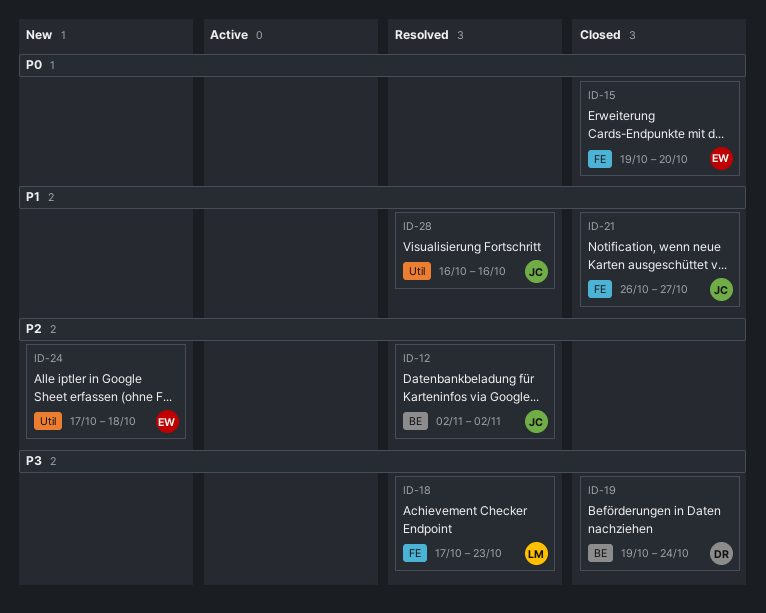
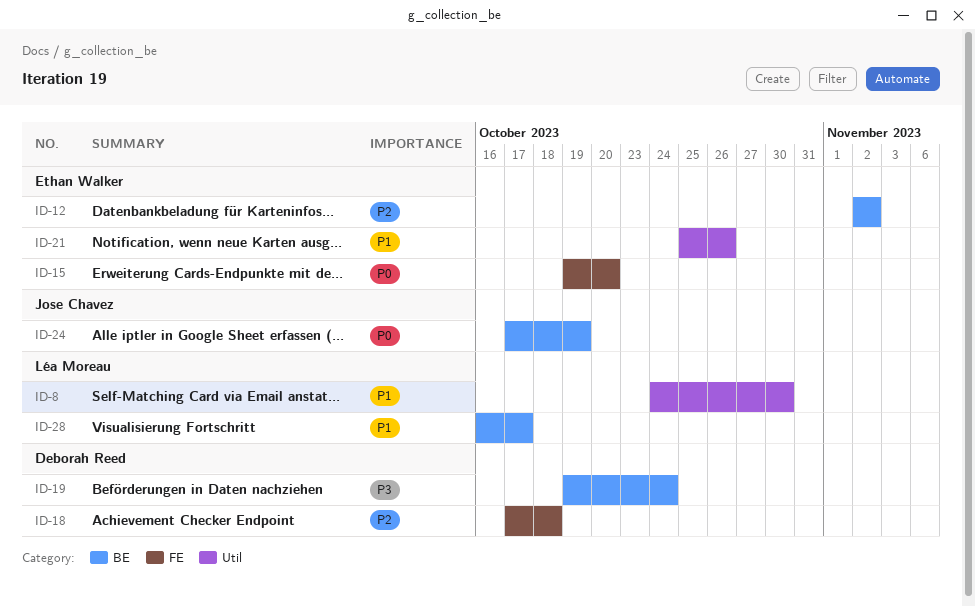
ID-8: none -> present
ID-12, owner: Jose Chavez -> Ethan Walker
ID-18, owner: Léa Moreau -> Deborah Reed
ID-18, priority: P3 -> P2
ID-18, due: Oct 23 -> Oct 18
ID-21, owner: Jose Chavez -> Ethan Walker
ID-21, label: FE -> Util
ID-21, start: Oct 26 -> Oct 25
ID-21, due: Oct 27 -> Oct 26
ID-24, owner: Ethan Walker -> Jose Chavez
ID-24, priority: P2 -> P0
ID-24, label: Util -> BE
ID-24, due: Oct 18 -> Oct 19
ID-28, owner: Jose Chavez -> Léa Moreau
ID-28, label: Util -> BE
ID-28, due: Oct 16 -> Oct 17

